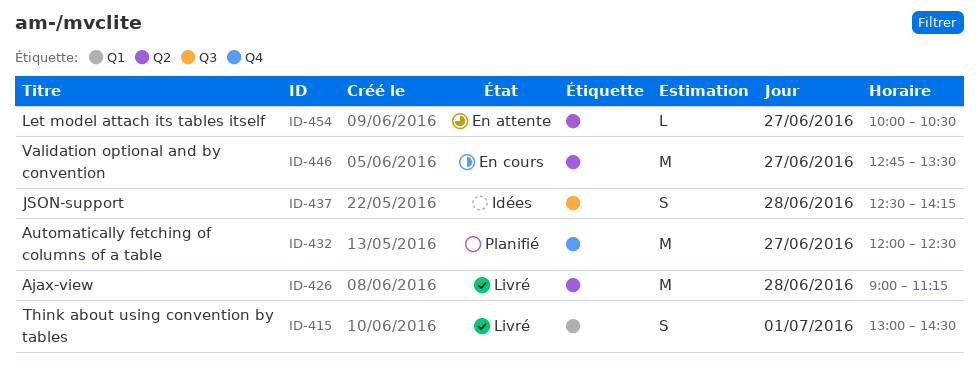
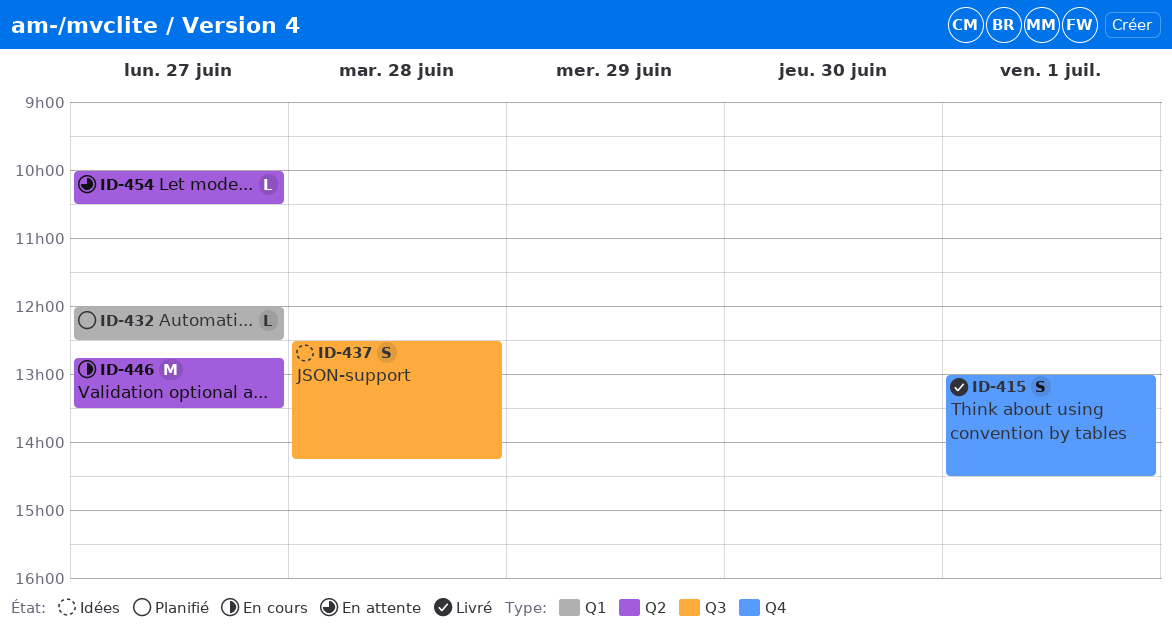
ID-415, label: Q1 -> Q4
ID-426: present -> none
ID-432, label: Q4 -> Q1
ID-432, estimate: M -> L

